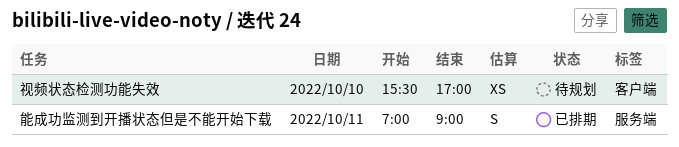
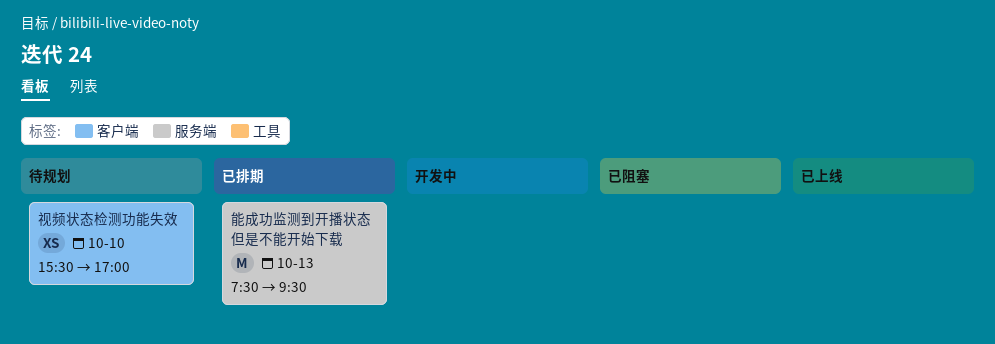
能成功监测到开播状态但是不能开始下载, estimate: S -> M
能成功监测到开播状态但是不能开始下载, day: Oct 11 -> Oct 13
能成功监测到开播状态但是不能开始下载, begins: 07:00 -> 07:30
能成功监测到开播状态但是不能开始下载, ends: 09:00 -> 09:30

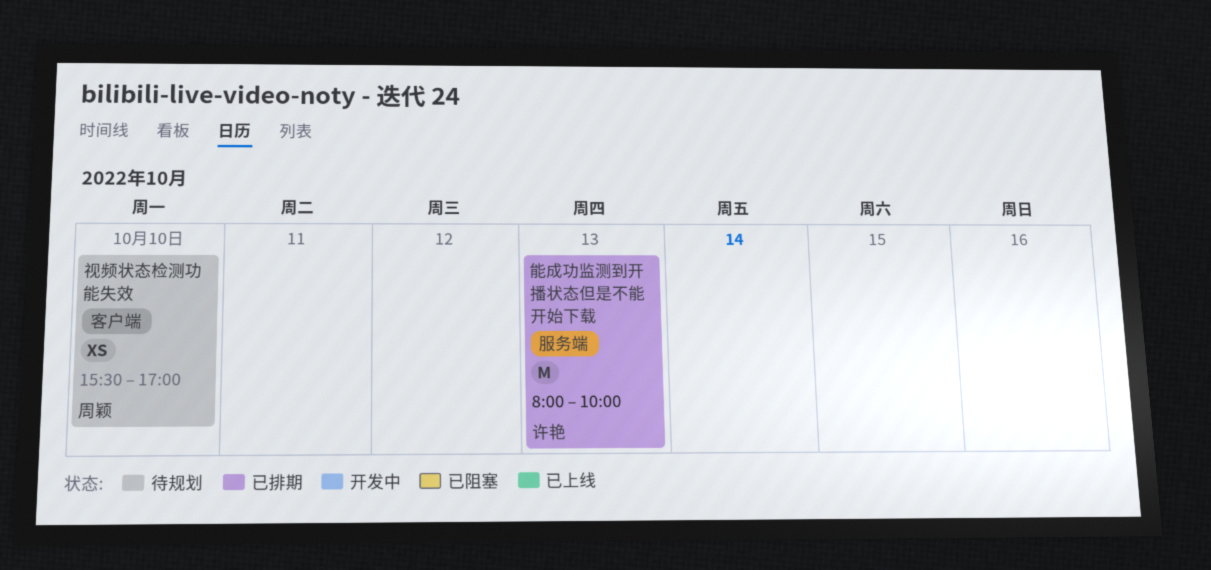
能成功监测到开播状态但是不能开始下载, begins: 07:30 -> 08:00
能成功监测到开播状态但是不能开始下载, ends: 09:30 -> 10:00

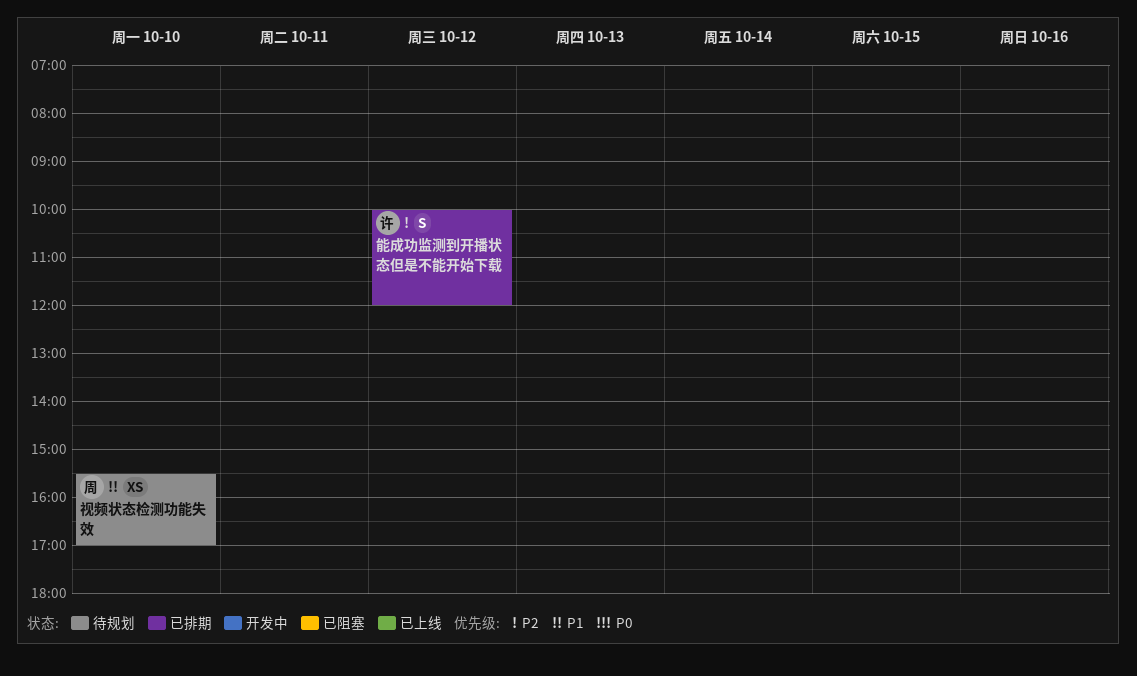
能成功监测到开播状态但是不能开始下载, estimate: M -> S
能成功监测到开播状态但是不能开始下载, day: Oct 13 -> Oct 12
能成功监测到开播状态但是不能开始下载, begins: 08:00 -> 10:00
能成功监测到开播状态但是不能开始下载, ends: 10:00 -> 12:00

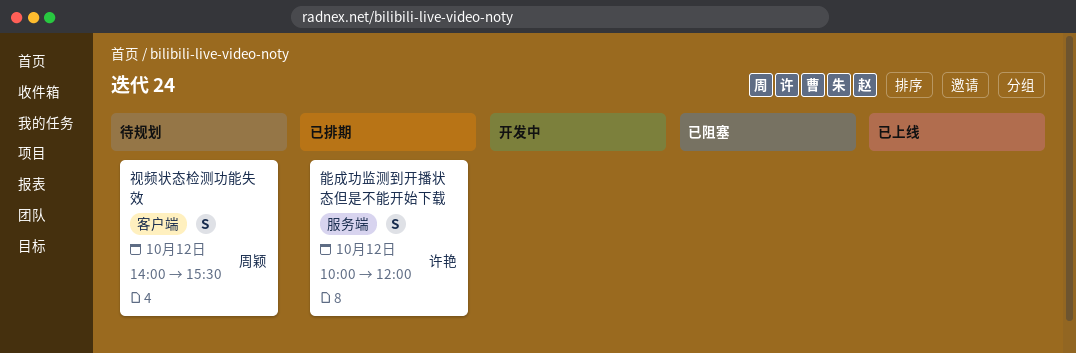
视频状态检测功能失效, estimate: XS -> S
视频状态检测功能失效, day: Oct 10 -> Oct 12
视频状态检测功能失效, begins: 15:30 -> 14:00
视频状态检测功能失效, ends: 17:00 -> 15:30

